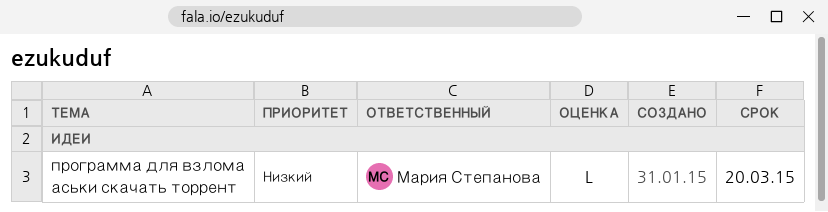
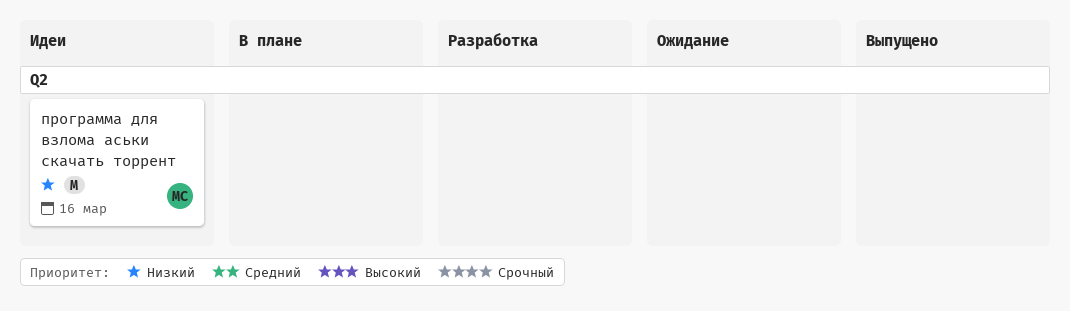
программа для взлома аськи скачать торрент, estimate: L -> M
программа для взлома аськи скачать торрент, due: Mar 20 -> Mar 16

